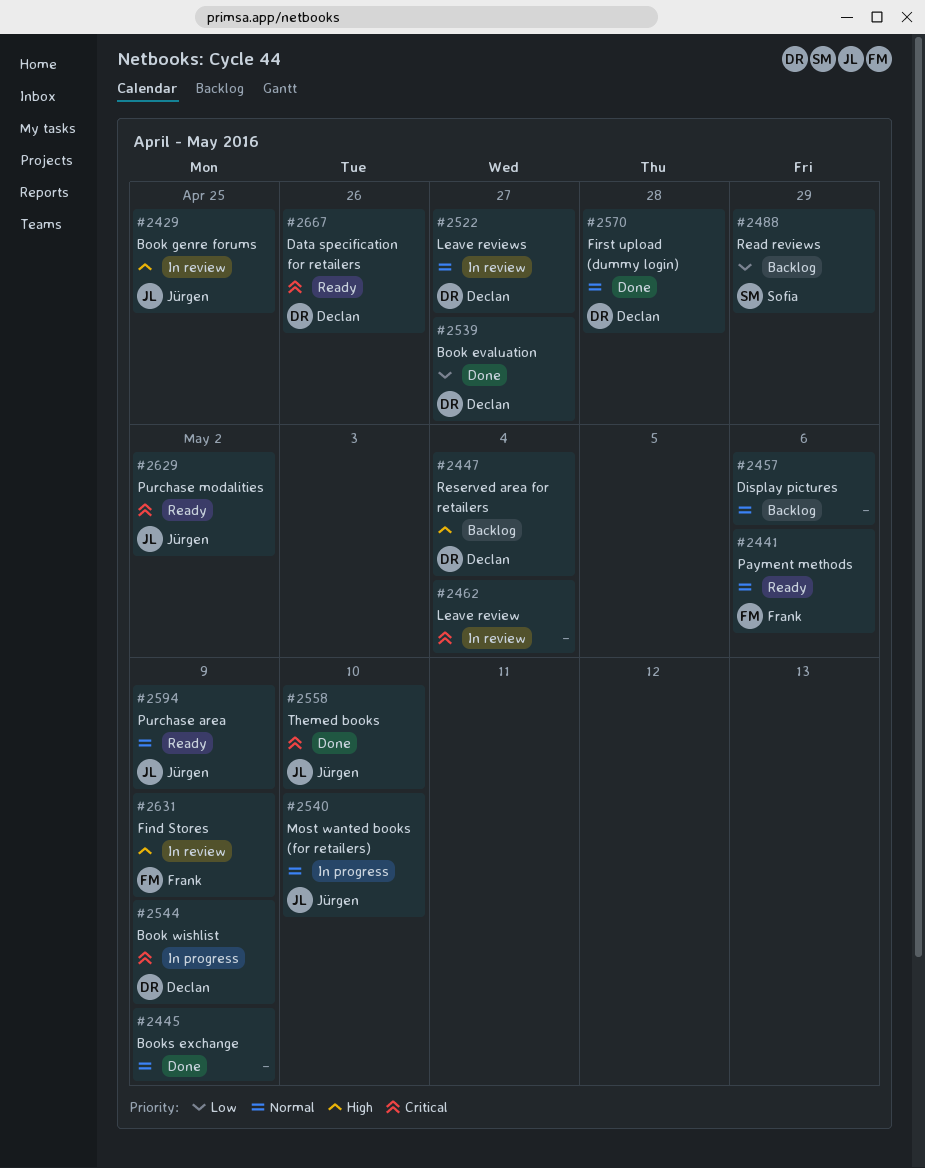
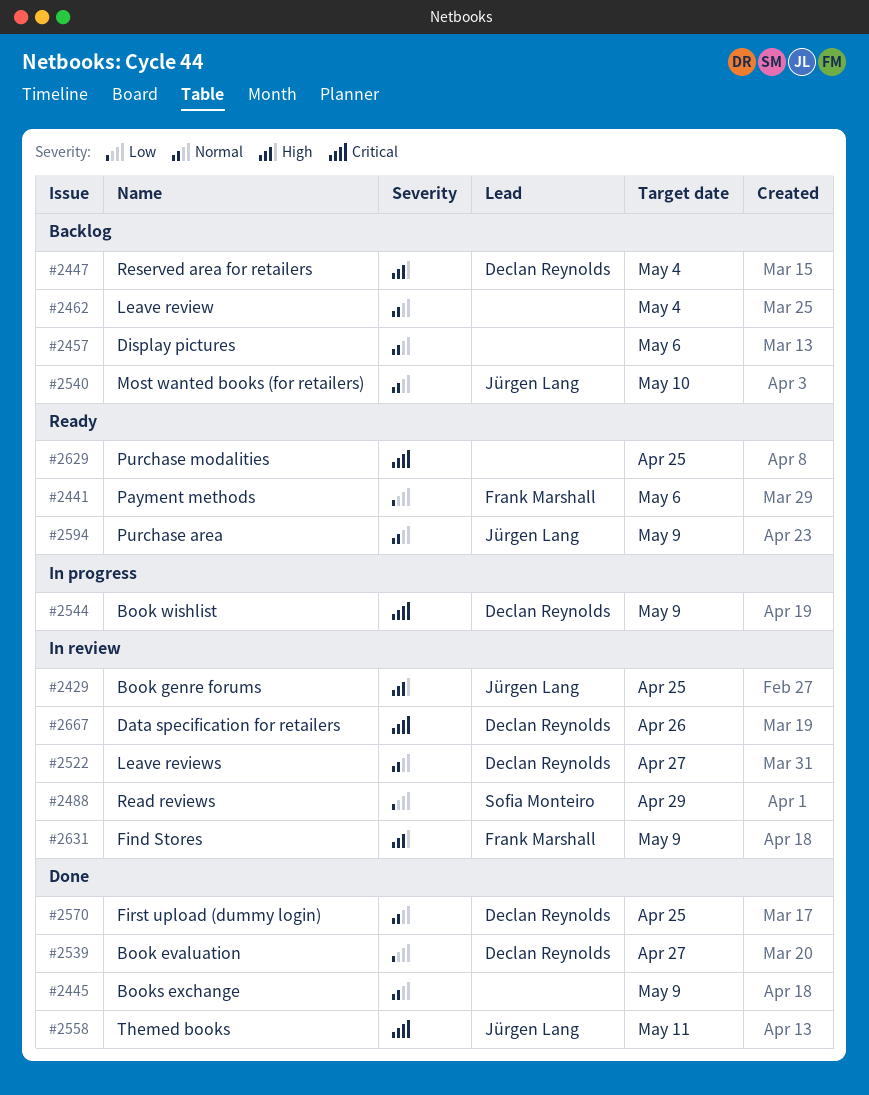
#2441, priority: Normal -> Low
#2462, status: In review -> Backlog
#2462, priority: Critical -> Normal
#2488, status: Backlog -> In review
#2540, status: In progress -> Backlog
#2558, due: May 10 -> May 11
#2570, due: Apr 28 -> Apr 25
#2629, owner: Jürgen Lang -> none
#2629, due: May 2 -> Apr 25
#2667, status: Ready -> In review

